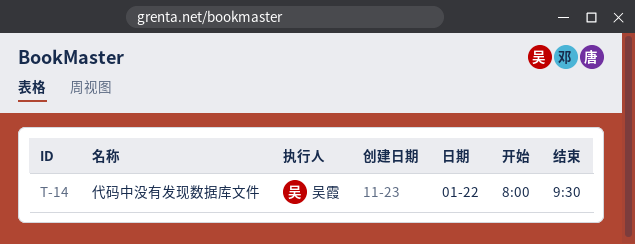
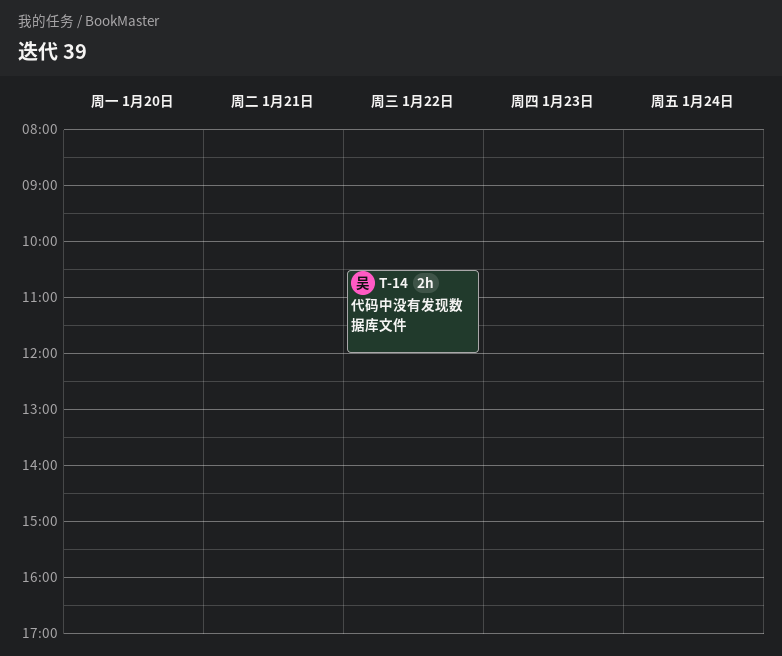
T-14, begins: 08:00 -> 10:30
T-14, ends: 09:30 -> 12:00

